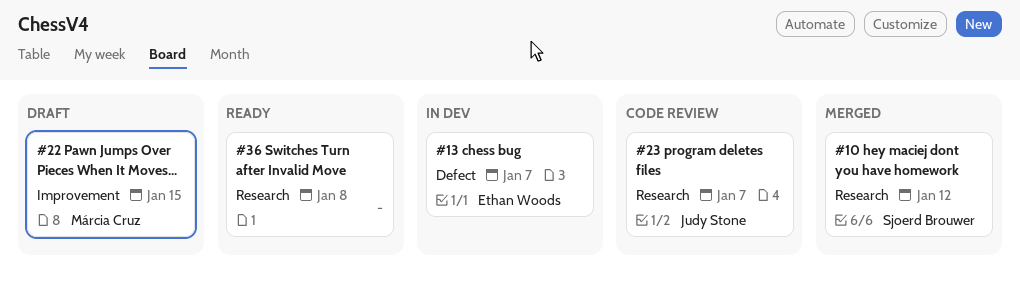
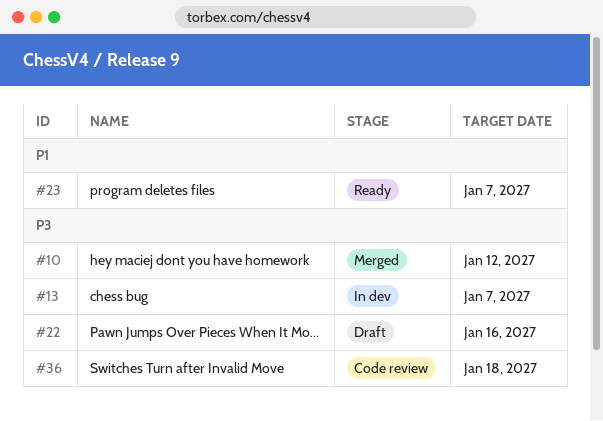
#22, due: Jan 15 -> Jan 16
#23, status: Code review -> Ready
#36, status: Ready -> Code review
#36, due: Jan 8 -> Jan 18

